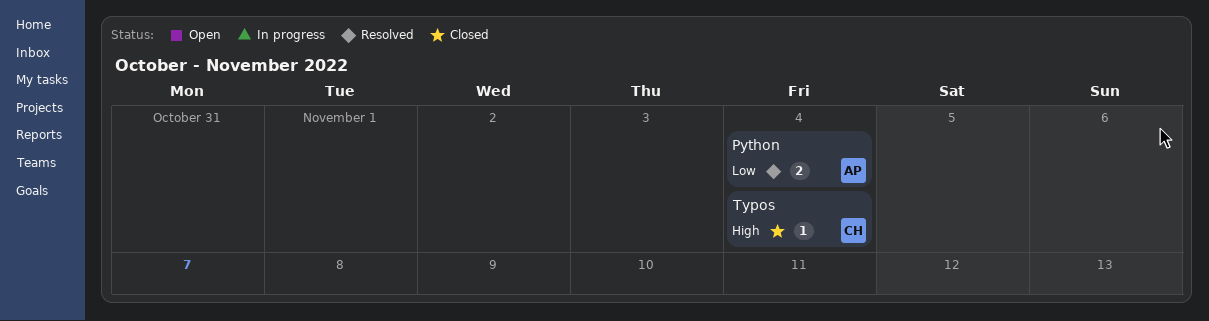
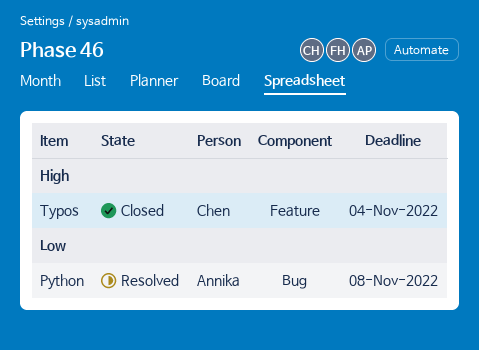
Python, due: Nov 4 -> Nov 8

